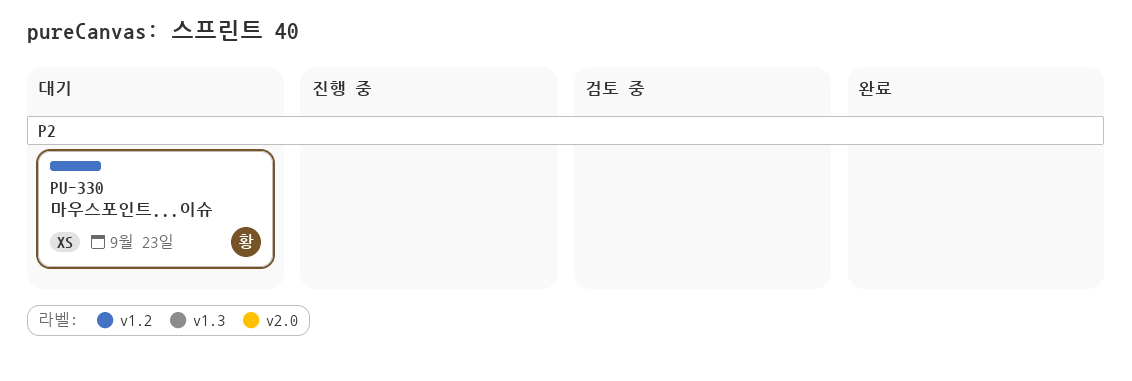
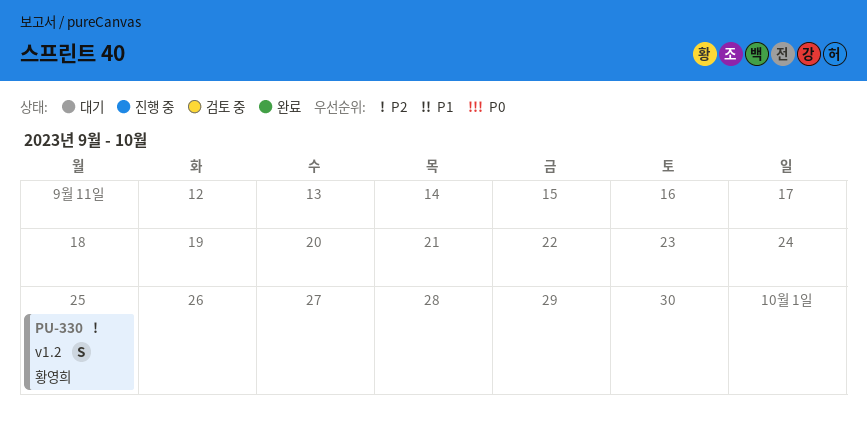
PU-330, estimate: XS -> S
PU-330, due: Sep 23 -> Sep 25

